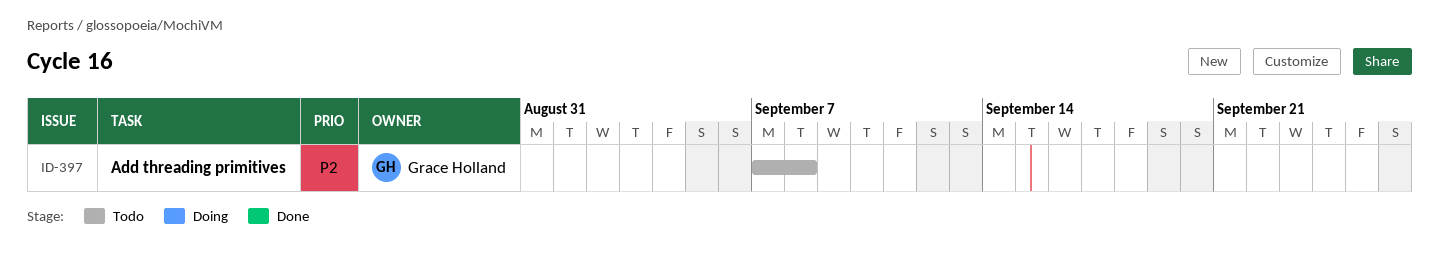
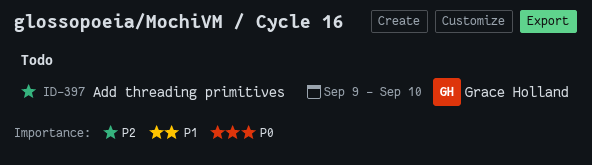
ID-397, start: Sep 7 -> Sep 9
ID-397, due: Sep 8 -> Sep 10

